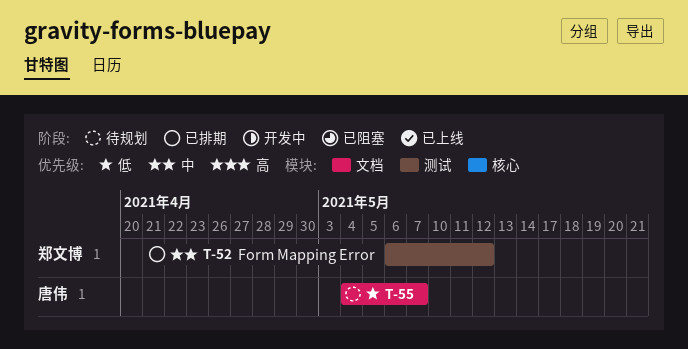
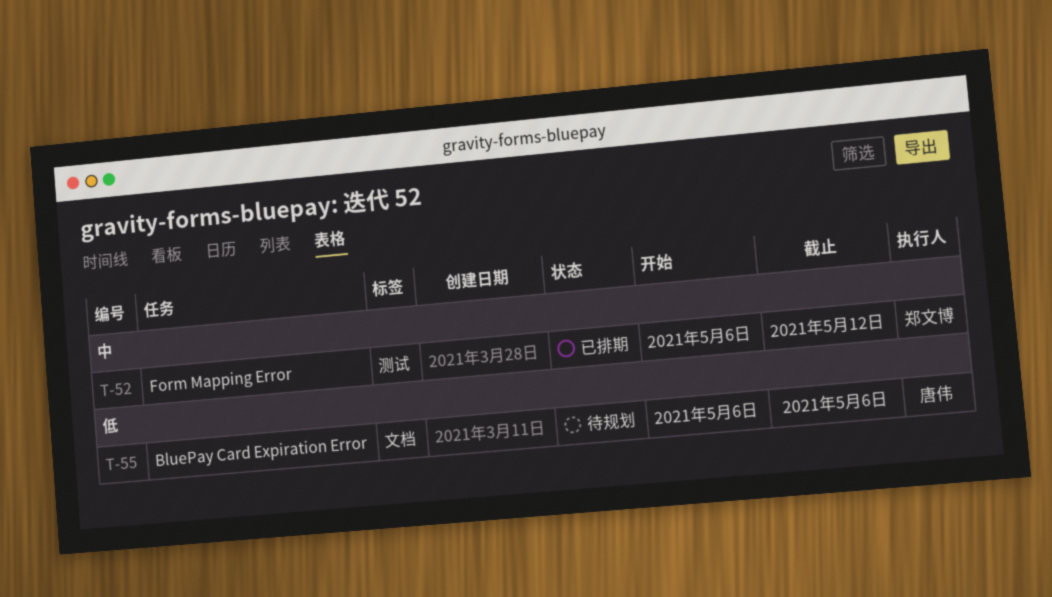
T-55, start: May 4 -> May 6
T-55, due: May 7 -> May 6

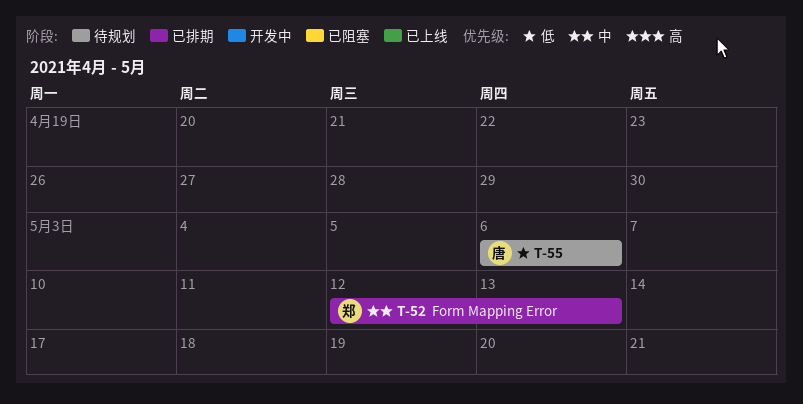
T-52, start: May 6 -> May 12
T-52, due: May 12 -> May 13

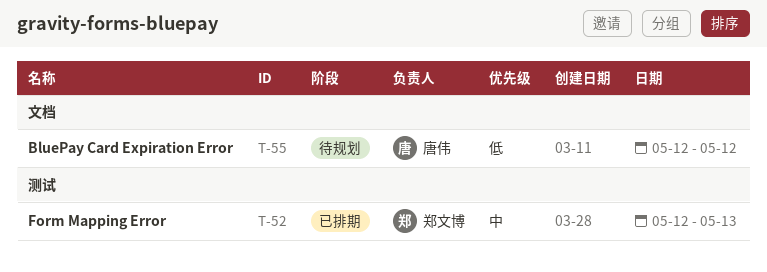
T-55, start: May 6 -> May 12
T-55, due: May 6 -> May 12

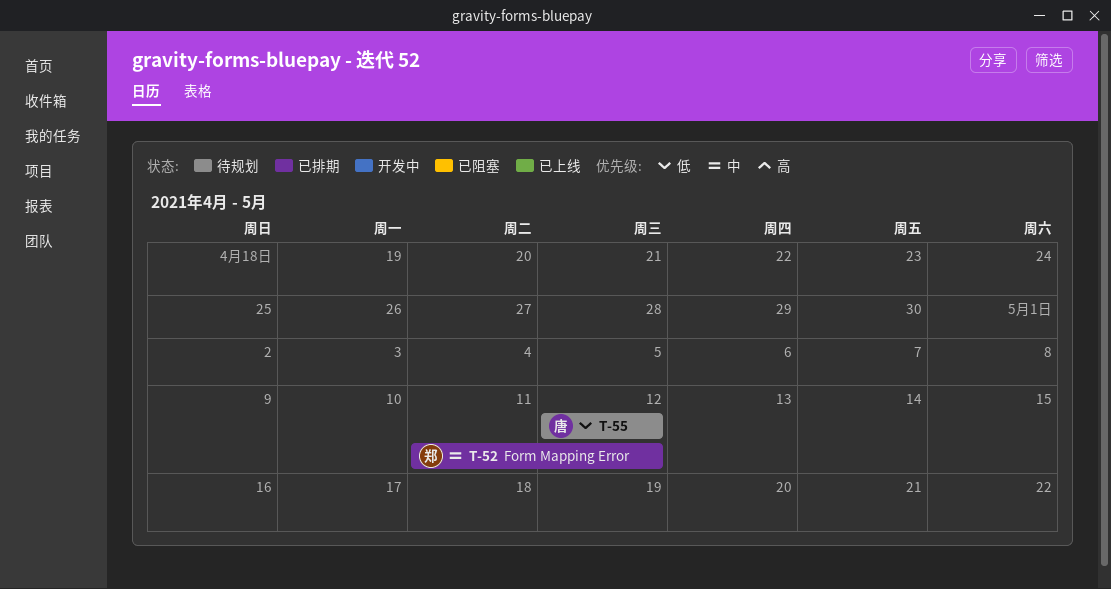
T-52, start: May 12 -> May 11
T-52, due: May 13 -> May 12

